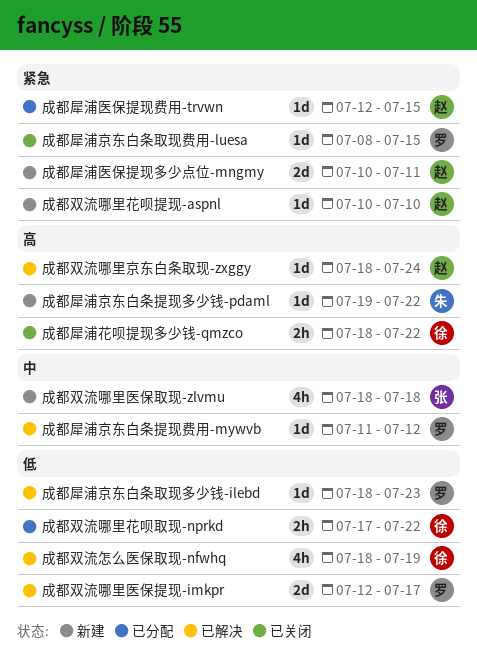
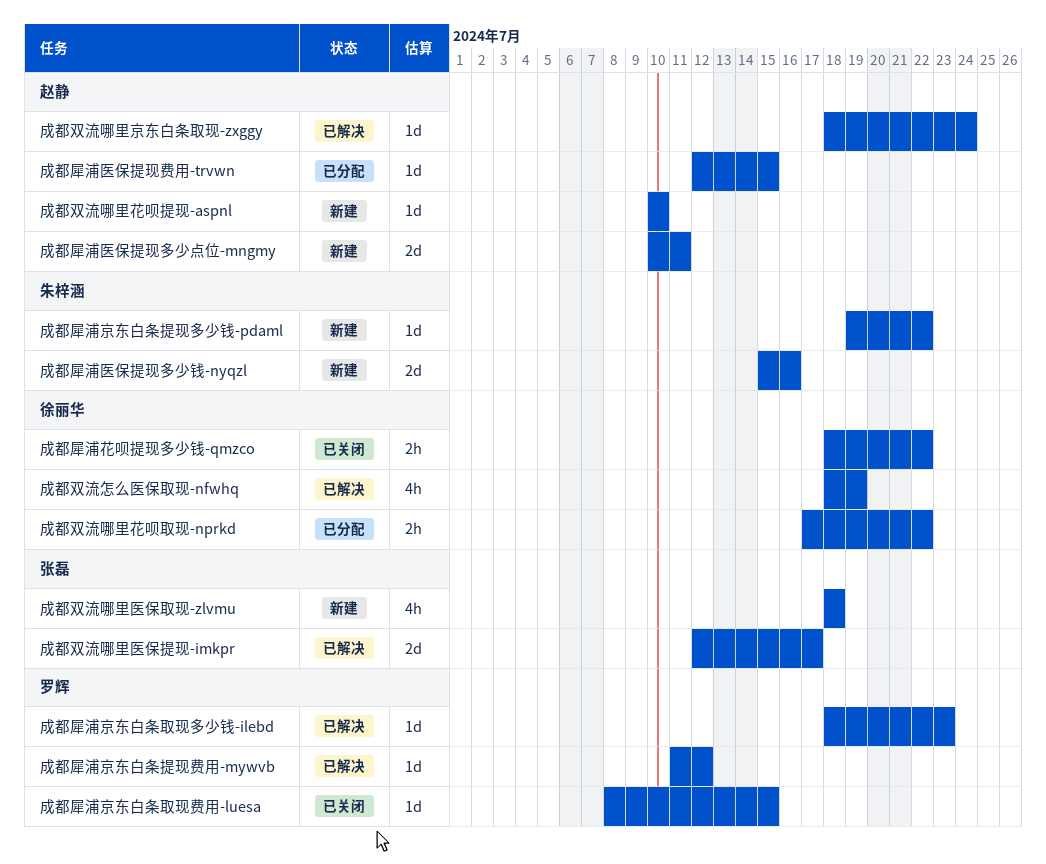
成都双流哪里医保提现-imkpr, owner: 罗辉 -> 张磊
成都犀浦医保提现多少钱-nyqzl: none -> present

